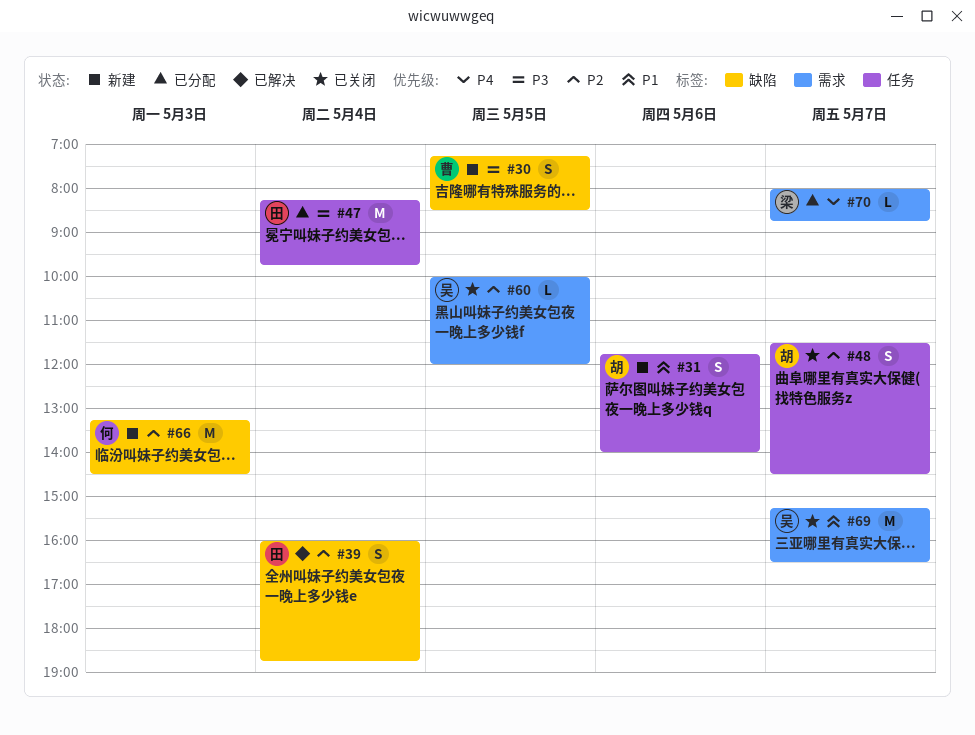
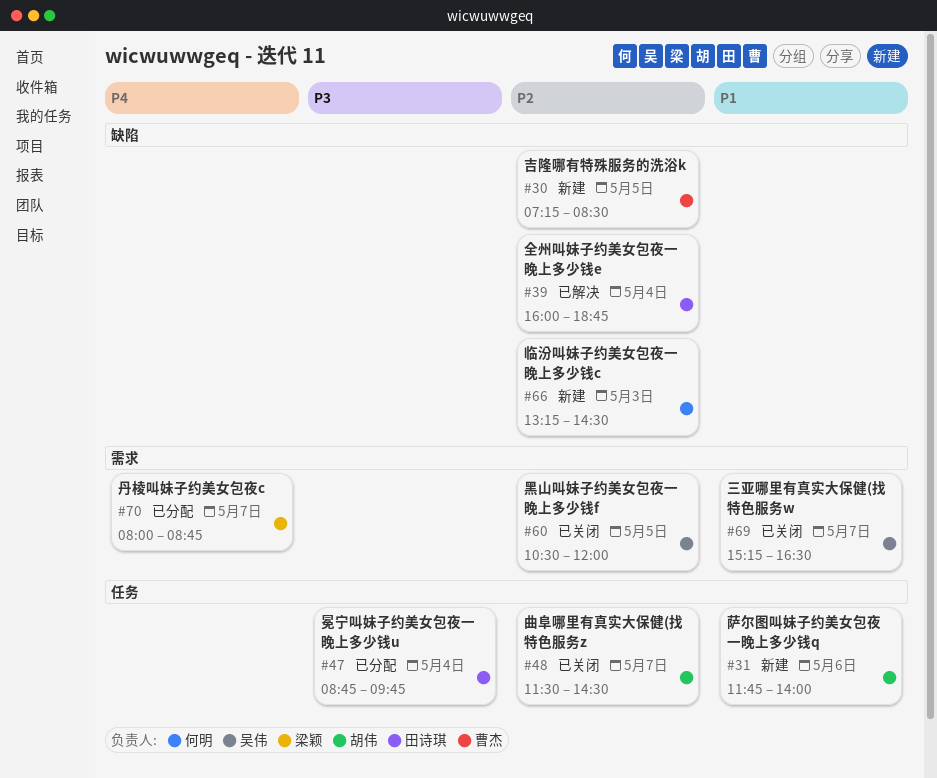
#30, priority: P3 -> P2
#47, begins: 08:15 -> 08:45
#60, begins: 10:00 -> 10:30

